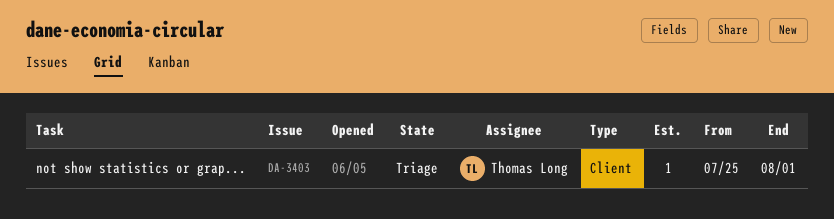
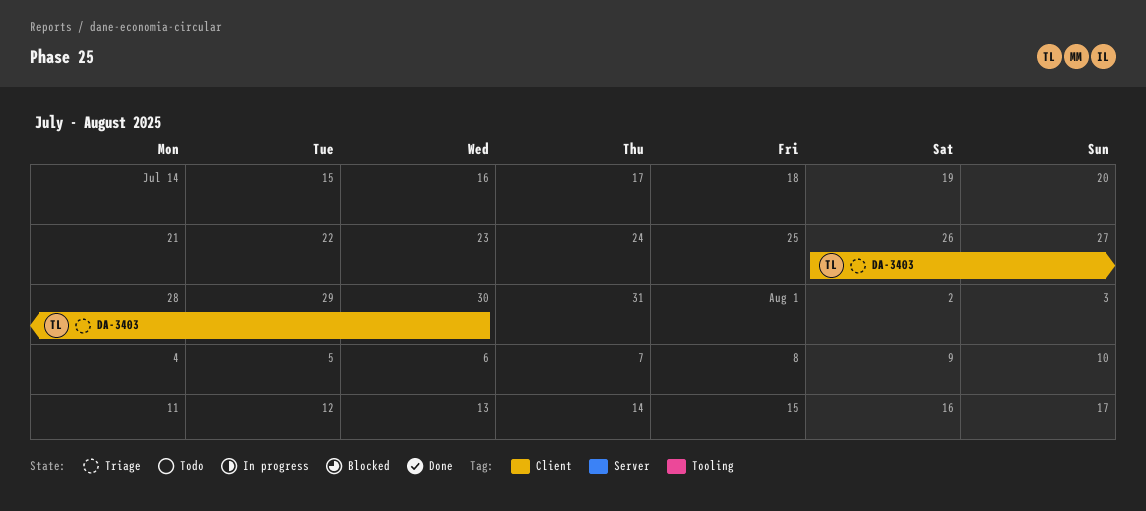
DA-3403, start: Jul 25 -> Jul 26
DA-3403, due: Aug 1 -> Jul 30

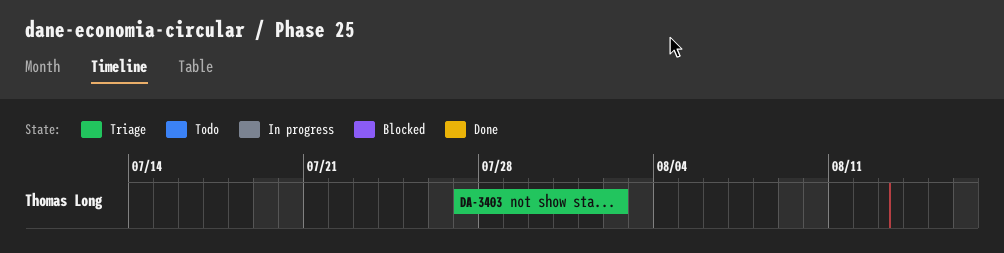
DA-3403, start: Jul 26 -> Jul 27
DA-3403, due: Jul 30 -> Aug 2

